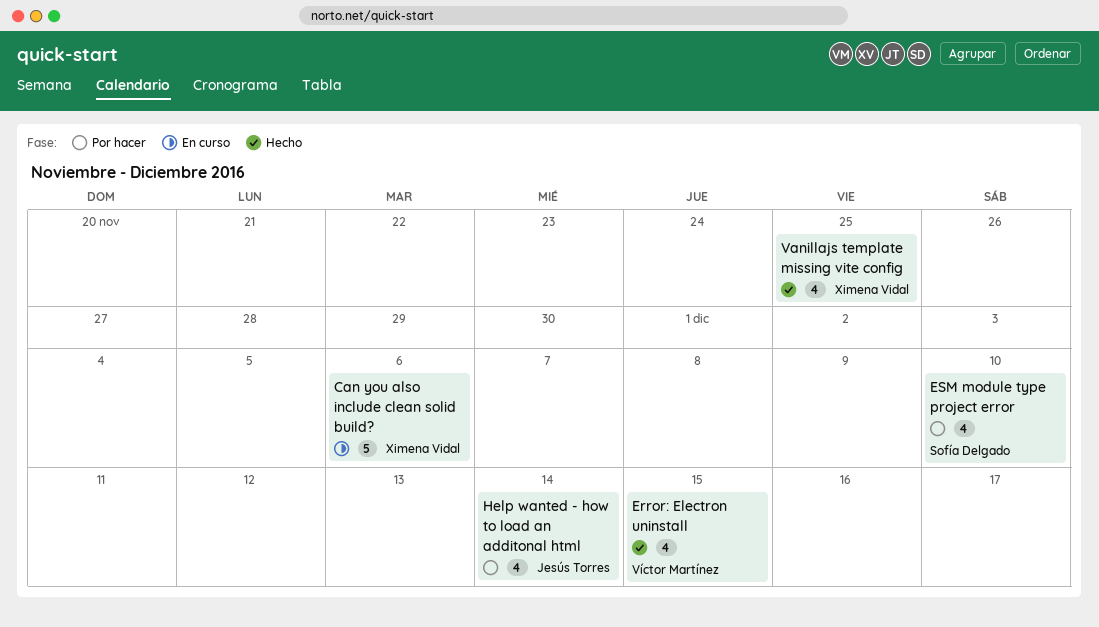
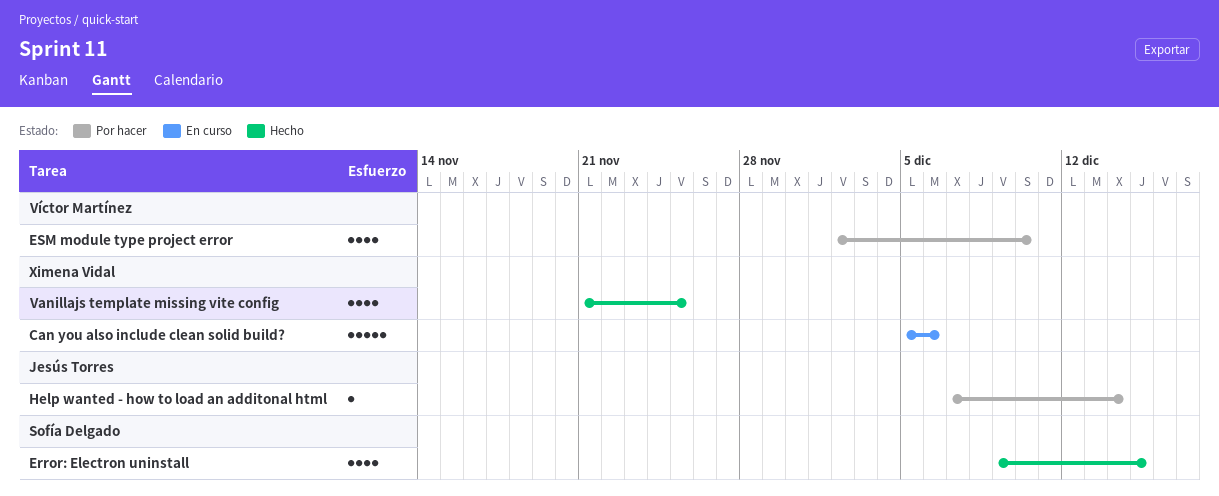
Error: Electron uninstall, owner: Víctor Martínez -> Sofía Delgado
ESM module type project error, owner: Sofía Delgado -> Víctor Martínez
Help wanted - how to load an additonal html, estimate: 4 -> 1

